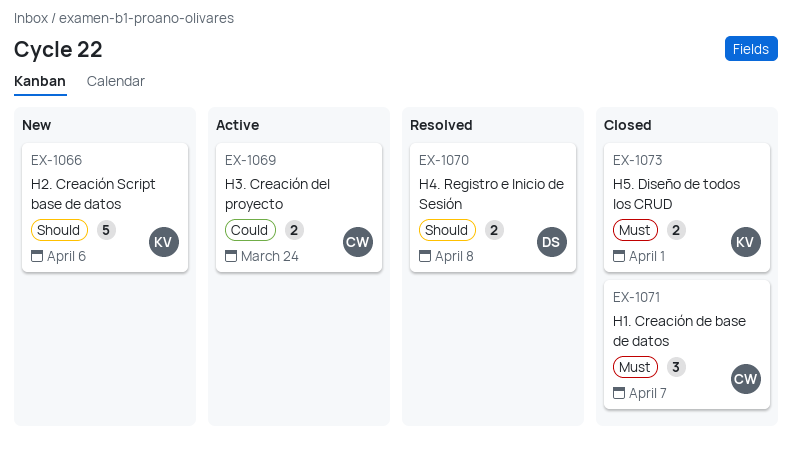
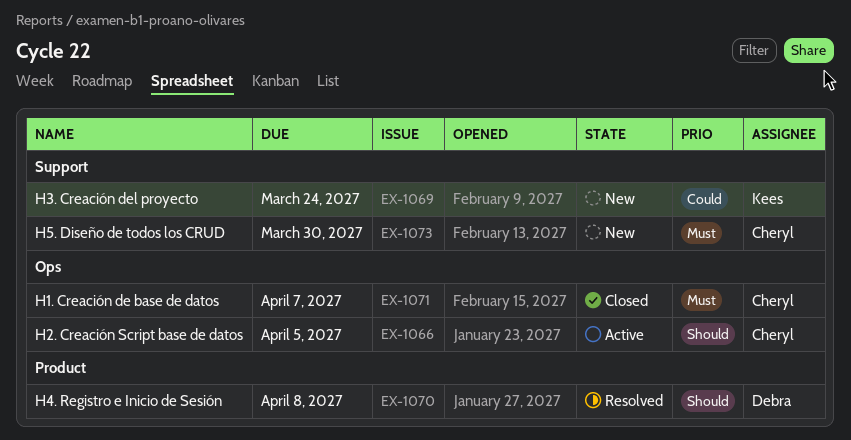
EX-1066, status: New -> Active
EX-1066, owner: Kees -> Cheryl
EX-1066, due: Apr 6 -> Apr 5
EX-1069, status: Active -> New
EX-1069, owner: Cheryl -> Kees
EX-1073, status: Closed -> New
EX-1073, owner: Kees -> Cheryl
EX-1073, due: Apr 1 -> Mar 30

